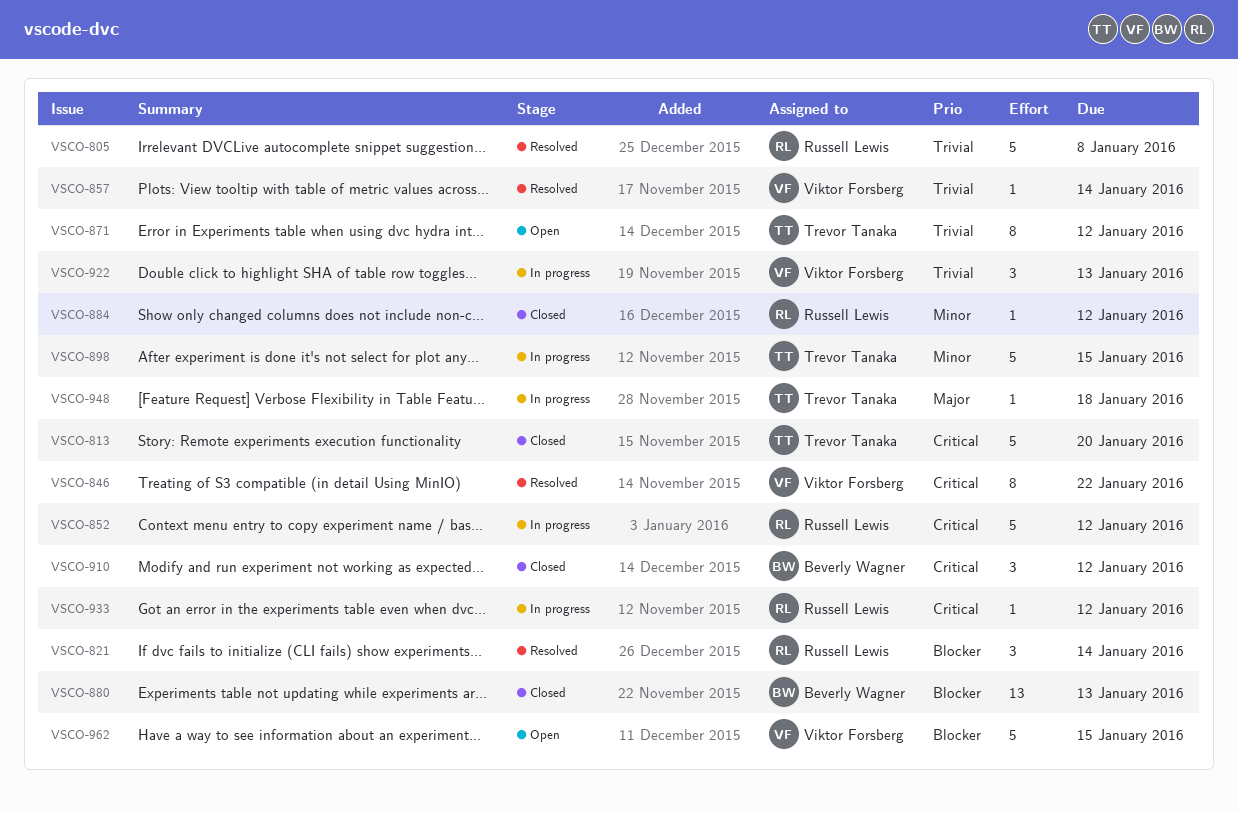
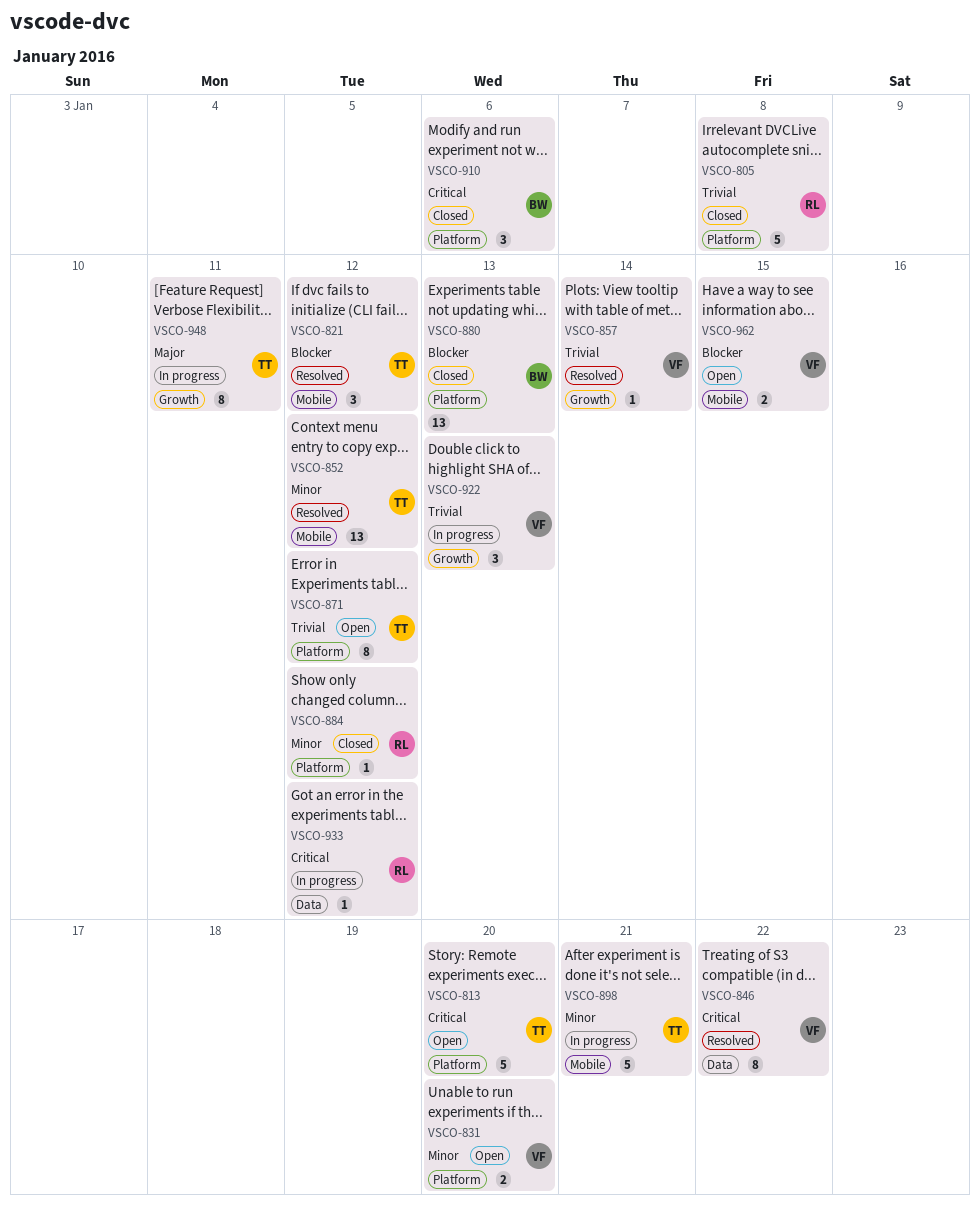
VSCO-805, status: Resolved -> Closed
VSCO-813, status: Closed -> Open
VSCO-821, owner: Russell Lewis -> Trevor Tanaka
VSCO-821, due: Jan 14 -> Jan 12
VSCO-831: none -> present
VSCO-852, status: In progress -> Resolved
VSCO-852, owner: Russell Lewis -> Trevor Tanaka
VSCO-852, priority: Critical -> Minor
VSCO-852, estimate: 5 -> 13
VSCO-898, due: Jan 15 -> Jan 21
VSCO-910, due: Jan 12 -> Jan 6
VSCO-948, estimate: 1 -> 8
VSCO-948, due: Jan 18 -> Jan 11
VSCO-962, estimate: 5 -> 2

